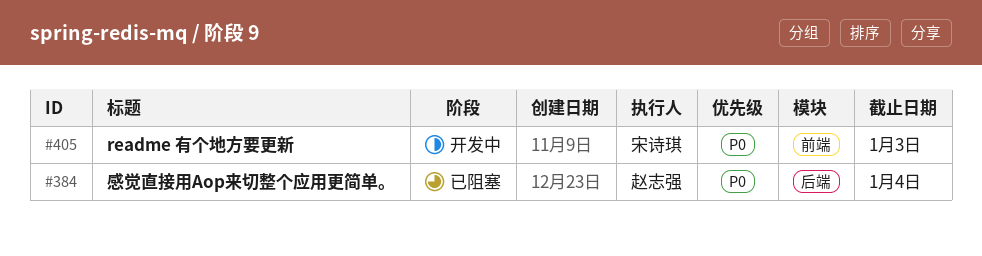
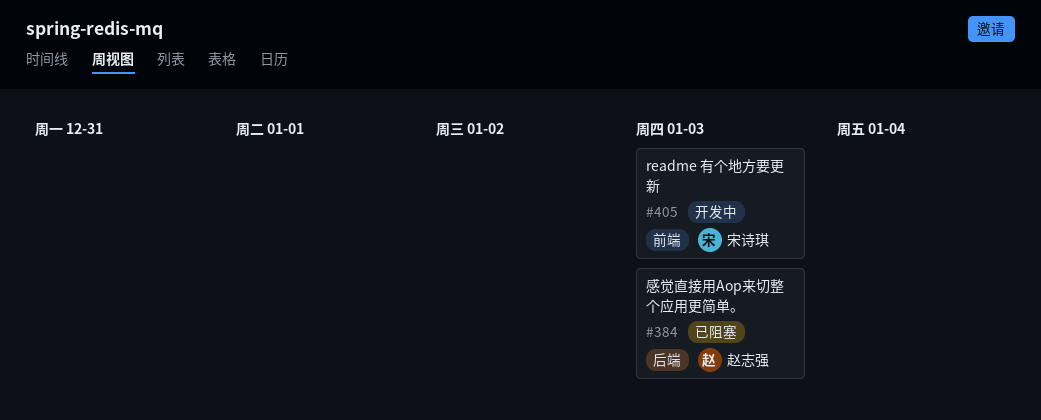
#384, due: Jan 4 -> Jan 3

